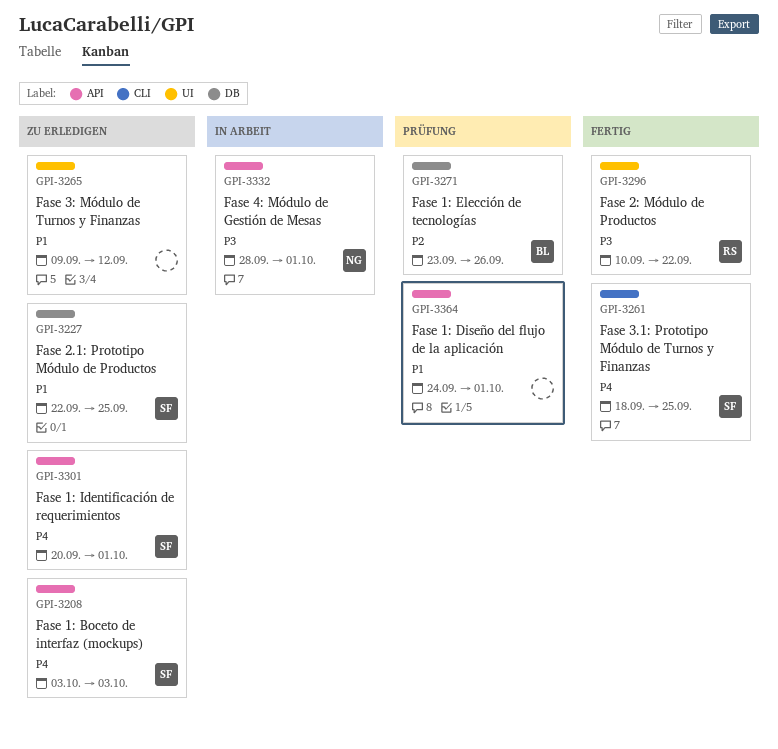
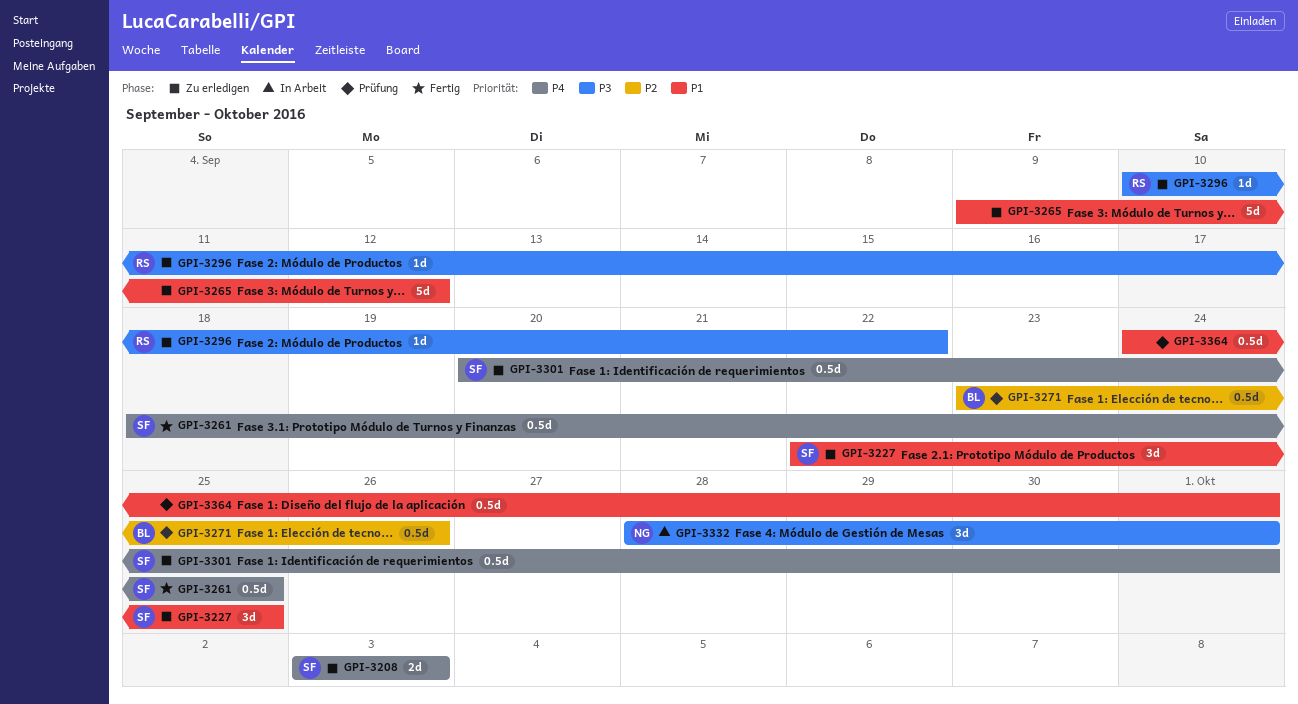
GPI-3296, status: Fertig -> Zu erledigen

